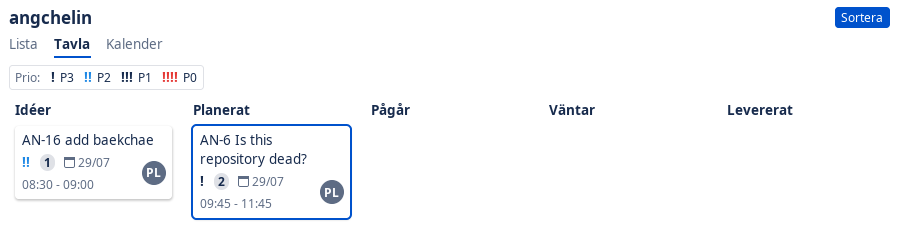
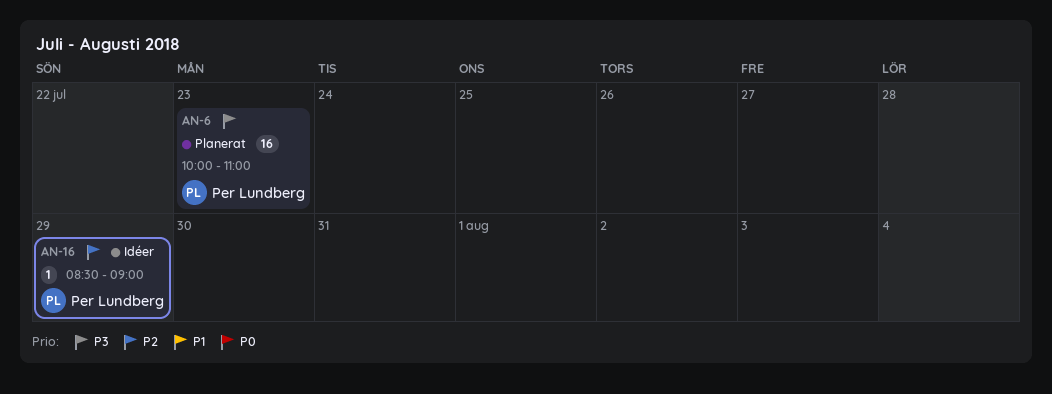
AN-6, estimate: 2 -> 16
AN-6, day: Jul 29 -> Jul 23
AN-6, begins: 09:45 -> 10:00
AN-6, ends: 11:45 -> 11:00

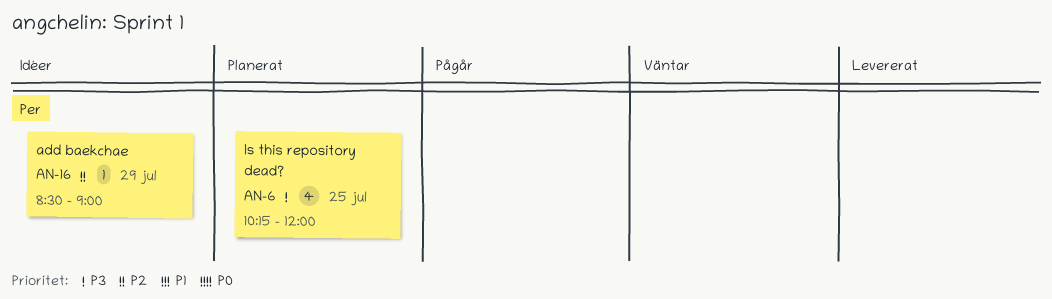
AN-6, estimate: 16 -> 4
AN-6, day: Jul 23 -> Jul 25
AN-6, begins: 10:00 -> 10:15
AN-6, ends: 11:00 -> 12:00

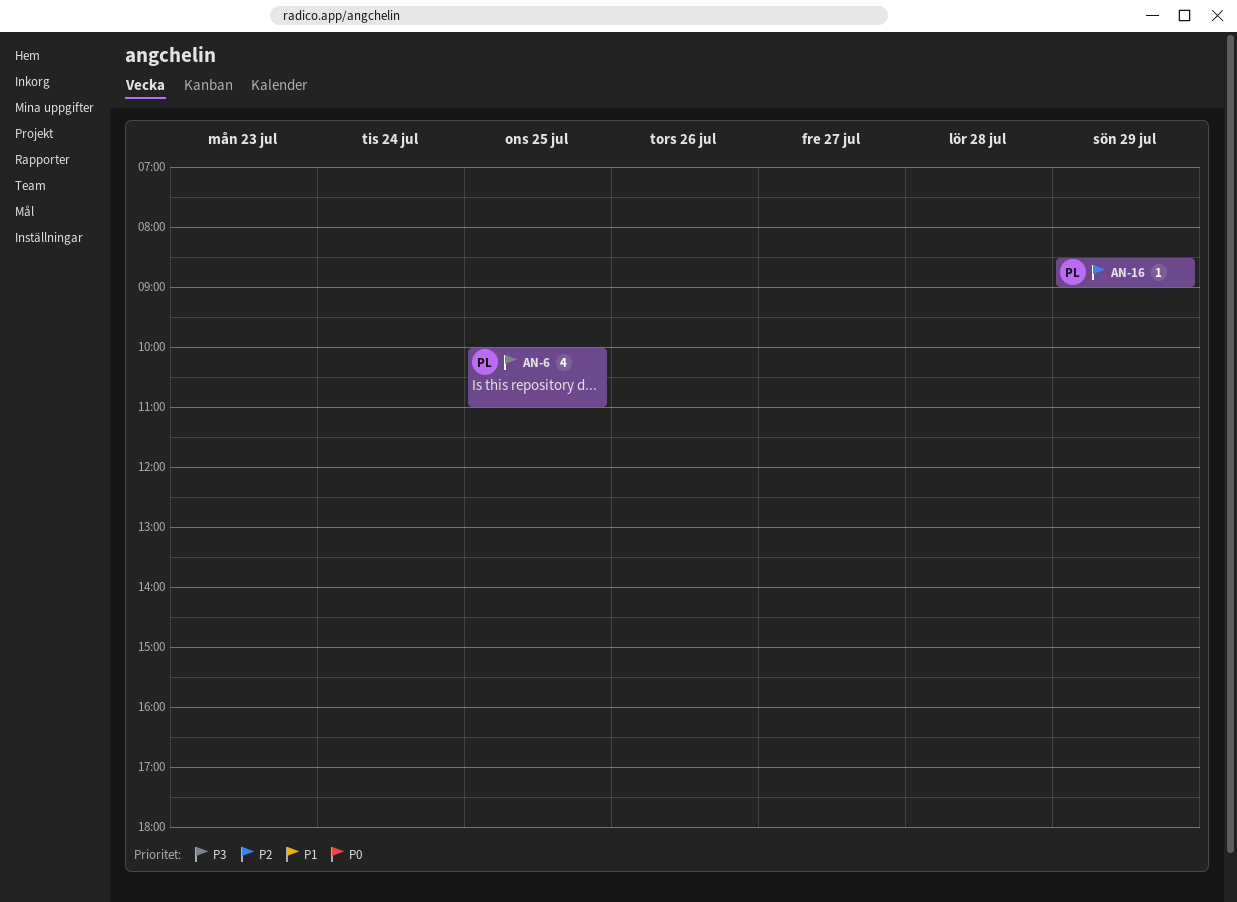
AN-6, begins: 10:15 -> 10:00
AN-6, ends: 12:00 -> 11:00

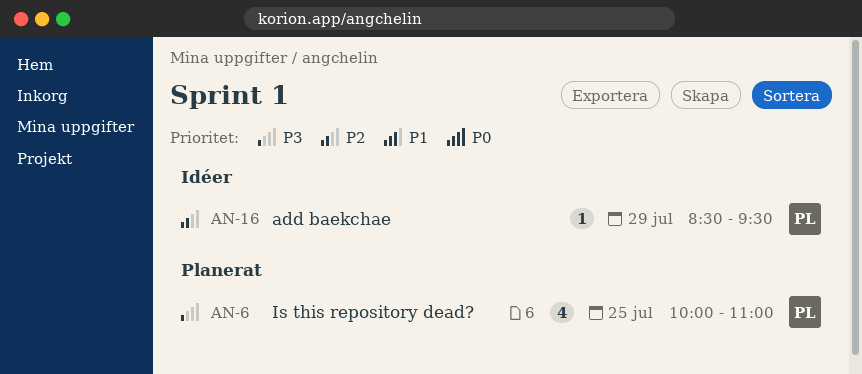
AN-16, ends: 09:00 -> 09:30

